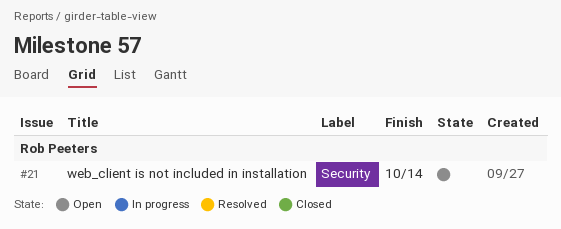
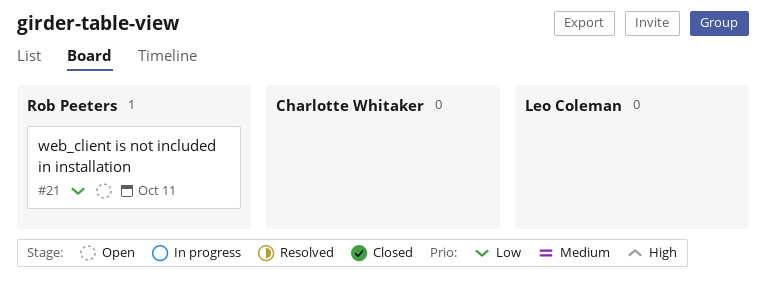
#21, due: Oct 14 -> Oct 11

